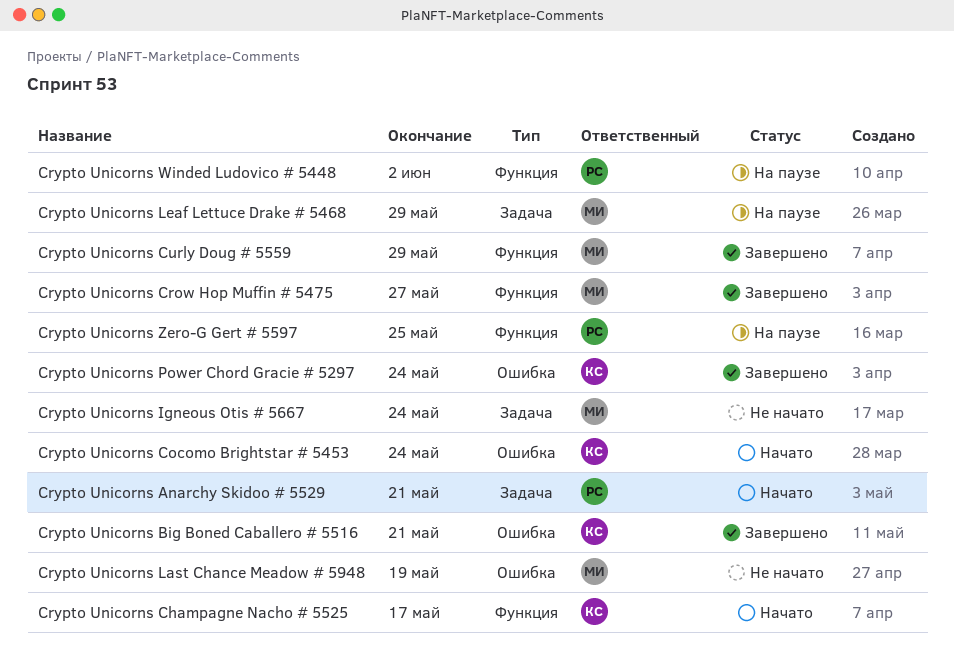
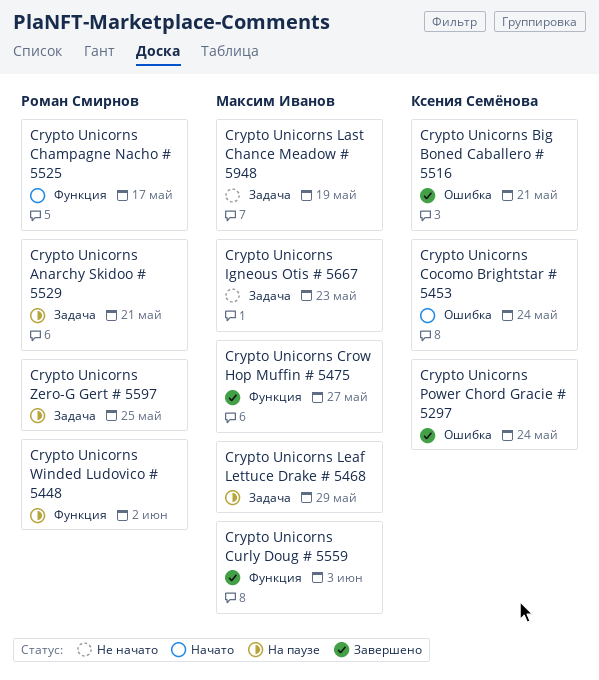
Crypto Unicorns Anarchy Skidoo # 5529, status: Начато -> На паузе
Crypto Unicorns Champagne Nacho # 5525, owner: Ксения Семёнова -> Роман Смирнов
Crypto Unicorns Curly Doug # 5559, due: May 29 -> Jun 3
Crypto Unicorns Igneous Otis # 5667, due: May 24 -> May 23
Crypto Unicorns Last Chance Meadow # 5948, label: Ошибка -> Задача
Crypto Unicorns Zero-G Gert # 5597, label: Функция -> Задача

